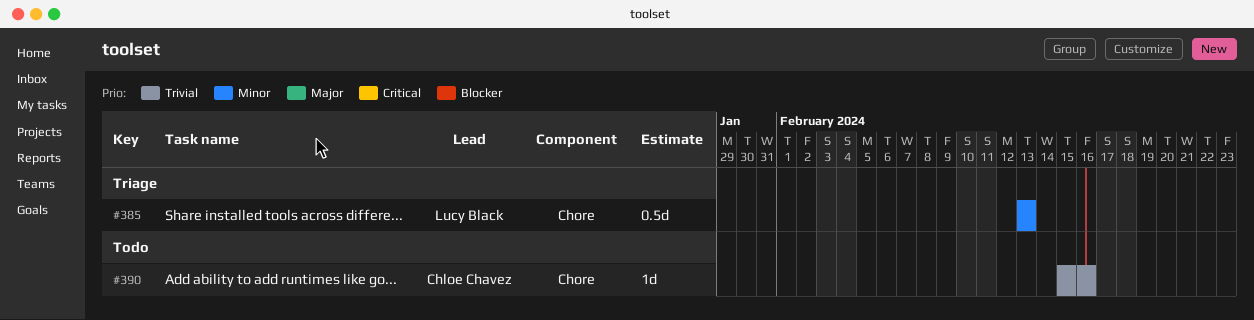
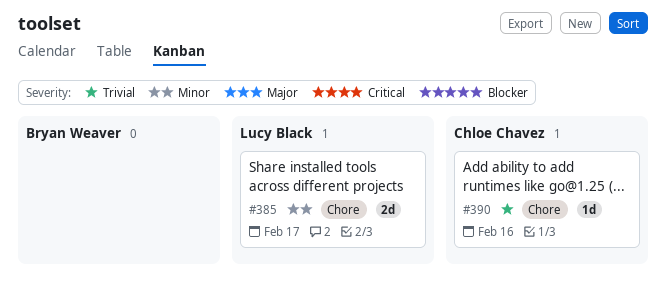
#385, estimate: 0.5d -> 2d
#385, due: Feb 13 -> Feb 17

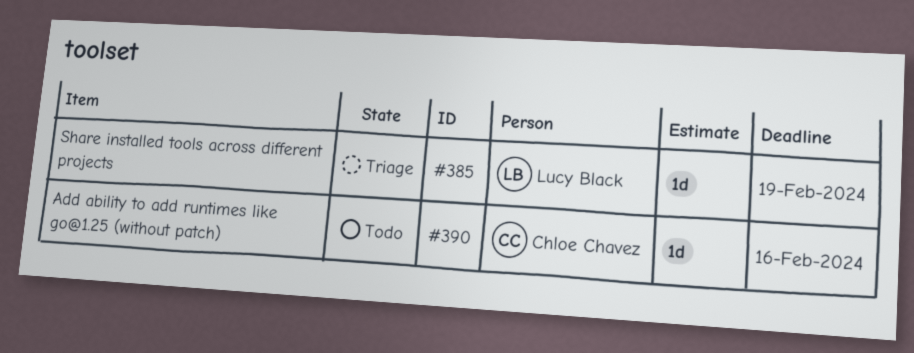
#385, estimate: 2d -> 1d
#385, due: Feb 17 -> Feb 19

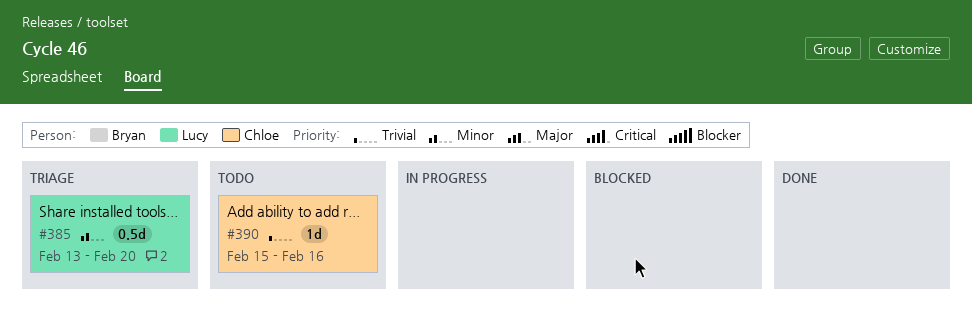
#385, estimate: 1d -> 0.5d
#385, due: Feb 19 -> Feb 20

